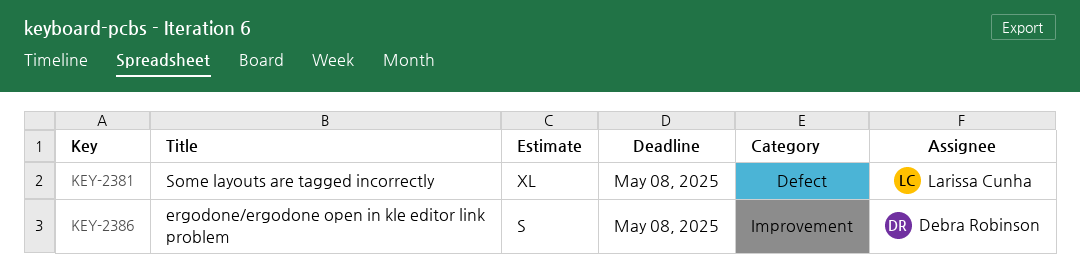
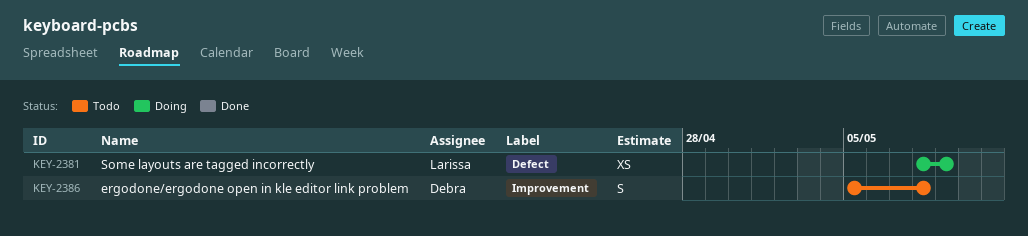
KEY-2381, estimate: XL -> XS
KEY-2381, due: May 8 -> May 9

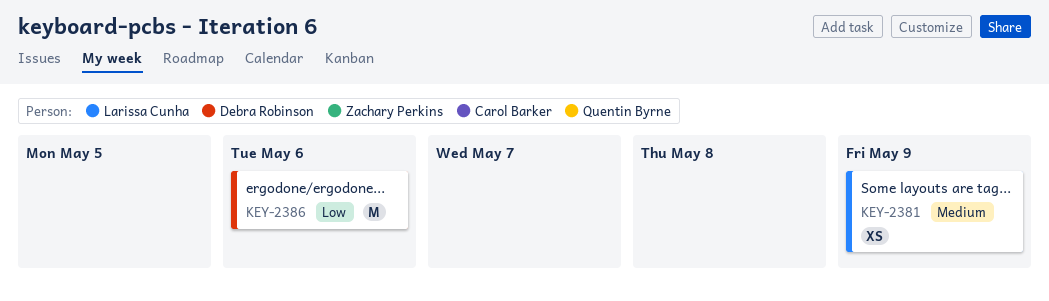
KEY-2386, estimate: S -> M
KEY-2386, due: May 8 -> May 6

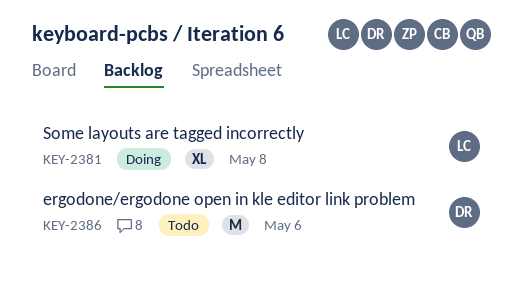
KEY-2381, estimate: XS -> XL
KEY-2381, due: May 9 -> May 8

